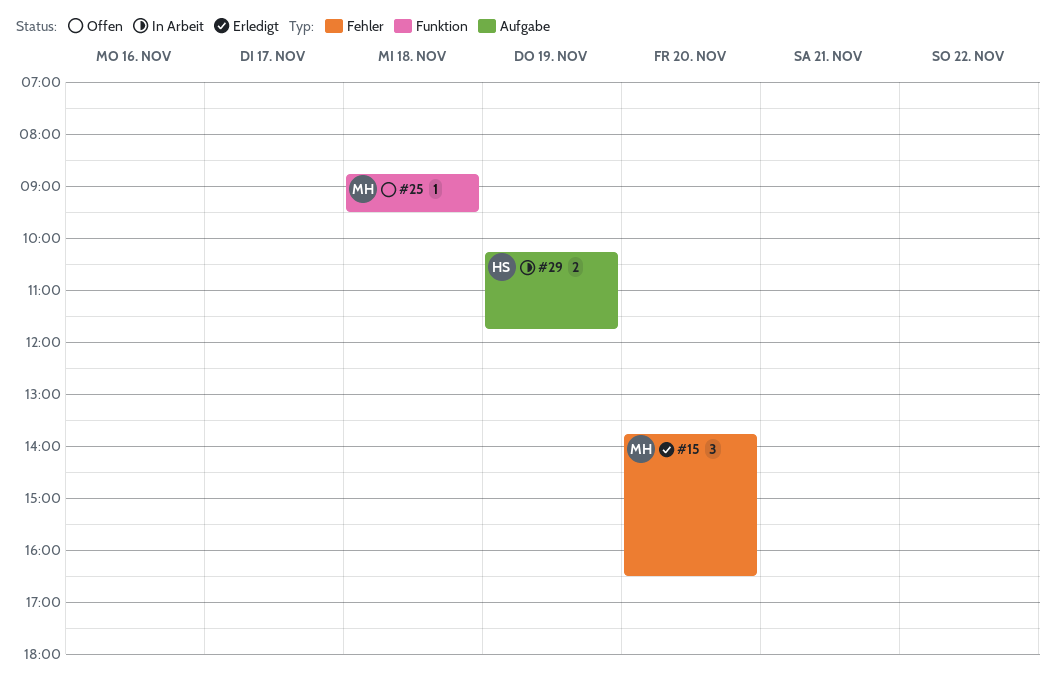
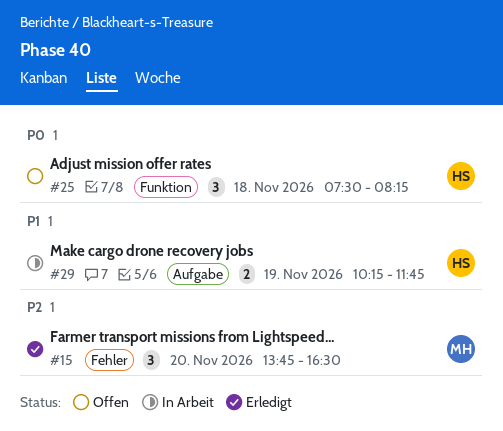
#25, owner: MH -> HS
#25, estimate: 1 -> 3
#25, begins: 08:45 -> 07:30
#25, ends: 09:30 -> 08:15

